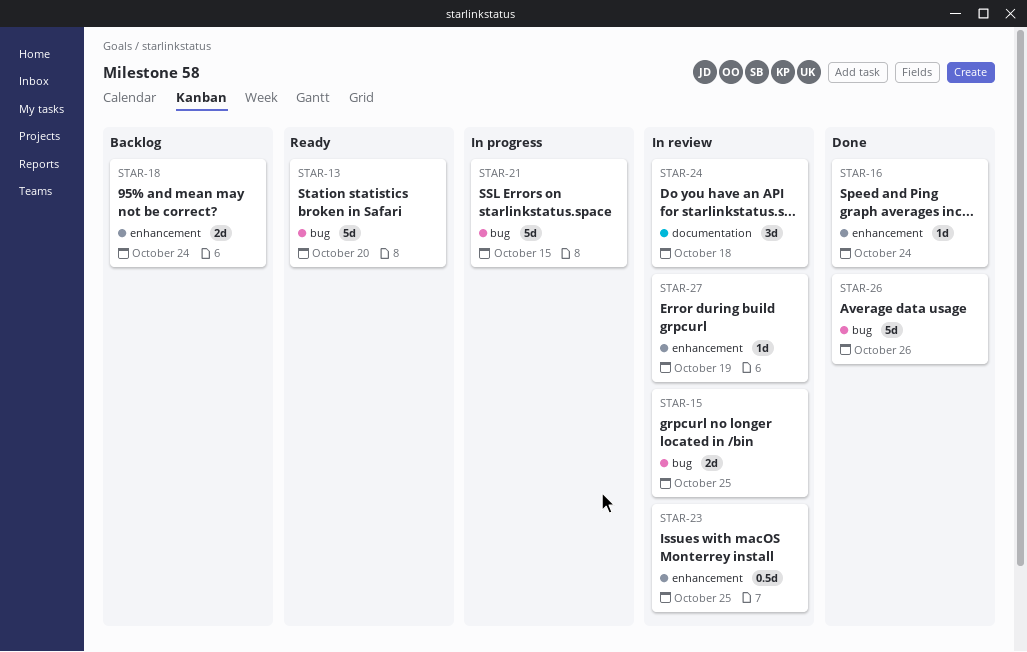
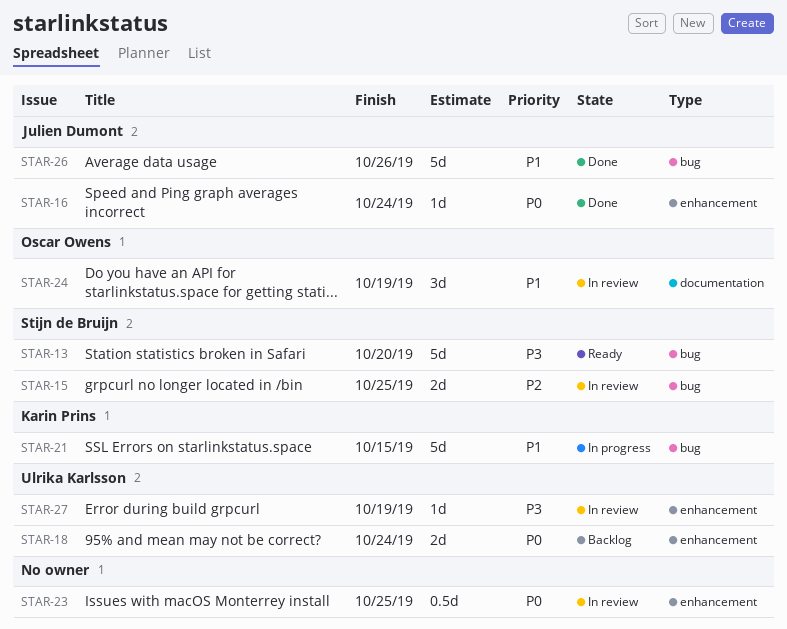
STAR-24, due: Oct 18 -> Oct 19

